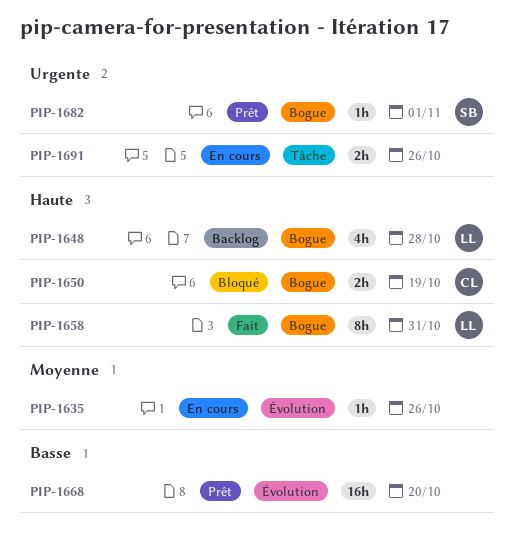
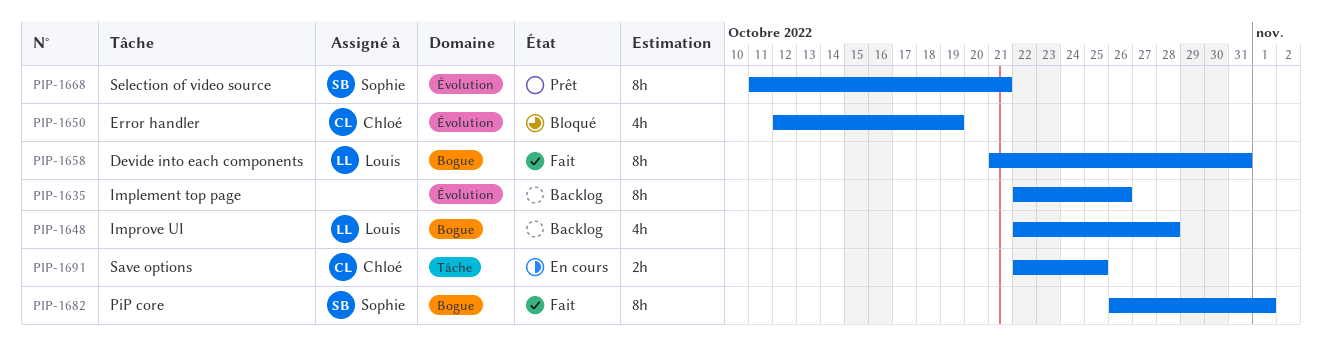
PIP-1635, status: En cours -> Backlog
PIP-1635, estimate: 1h -> 8h
PIP-1650, label: Bogue -> Évolution
PIP-1650, estimate: 2h -> 4h
PIP-1668, owner: none -> Sophie
PIP-1668, estimate: 16h -> 8h
PIP-1668, due: Oct 20 -> Oct 21
PIP-1682, status: Prêt -> Fait
PIP-1682, estimate: 1h -> 8h
PIP-1691, owner: none -> Chloé
PIP-1691, due: Oct 26 -> Oct 25

